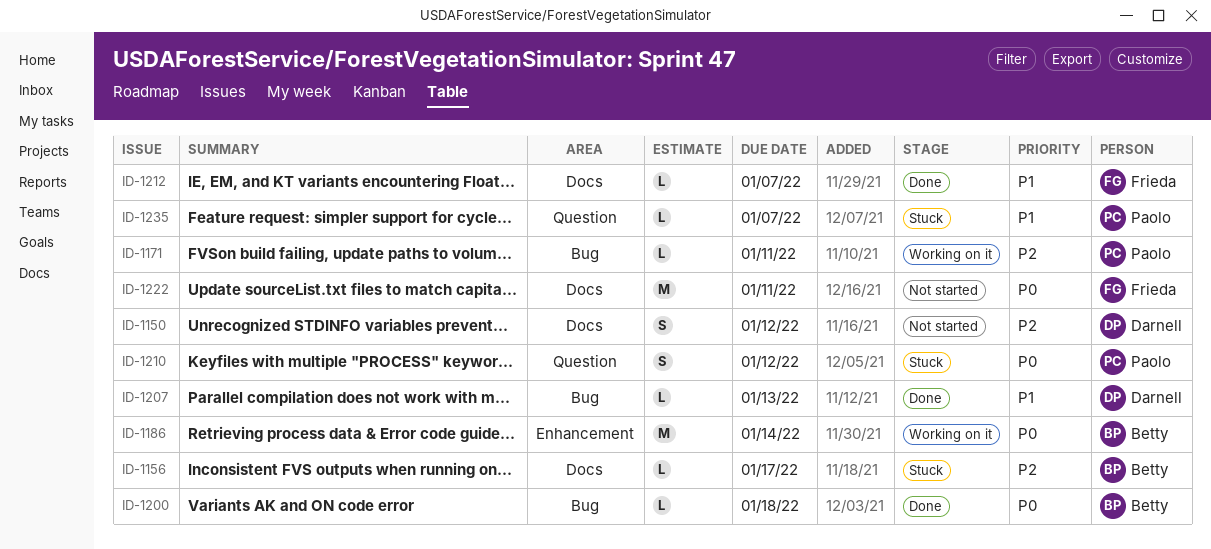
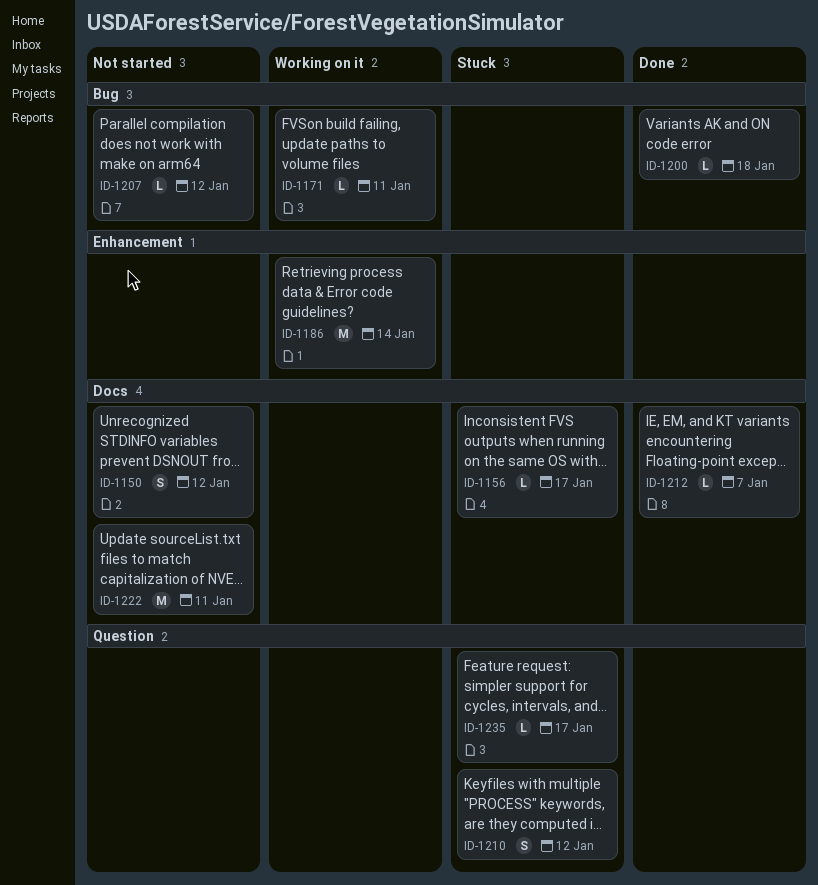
ID-1207, status: Done -> Not started
ID-1207, due: Jan 13 -> Jan 12
ID-1235, due: Jan 7 -> Jan 17

